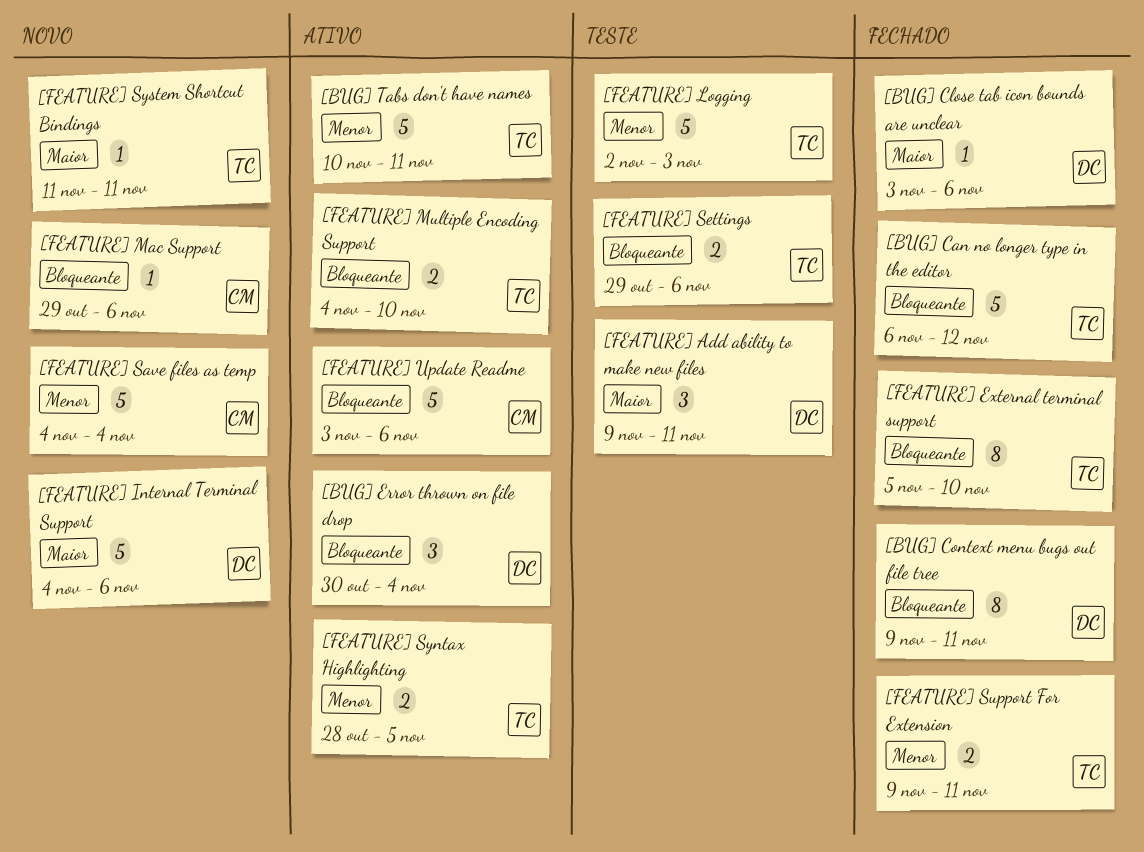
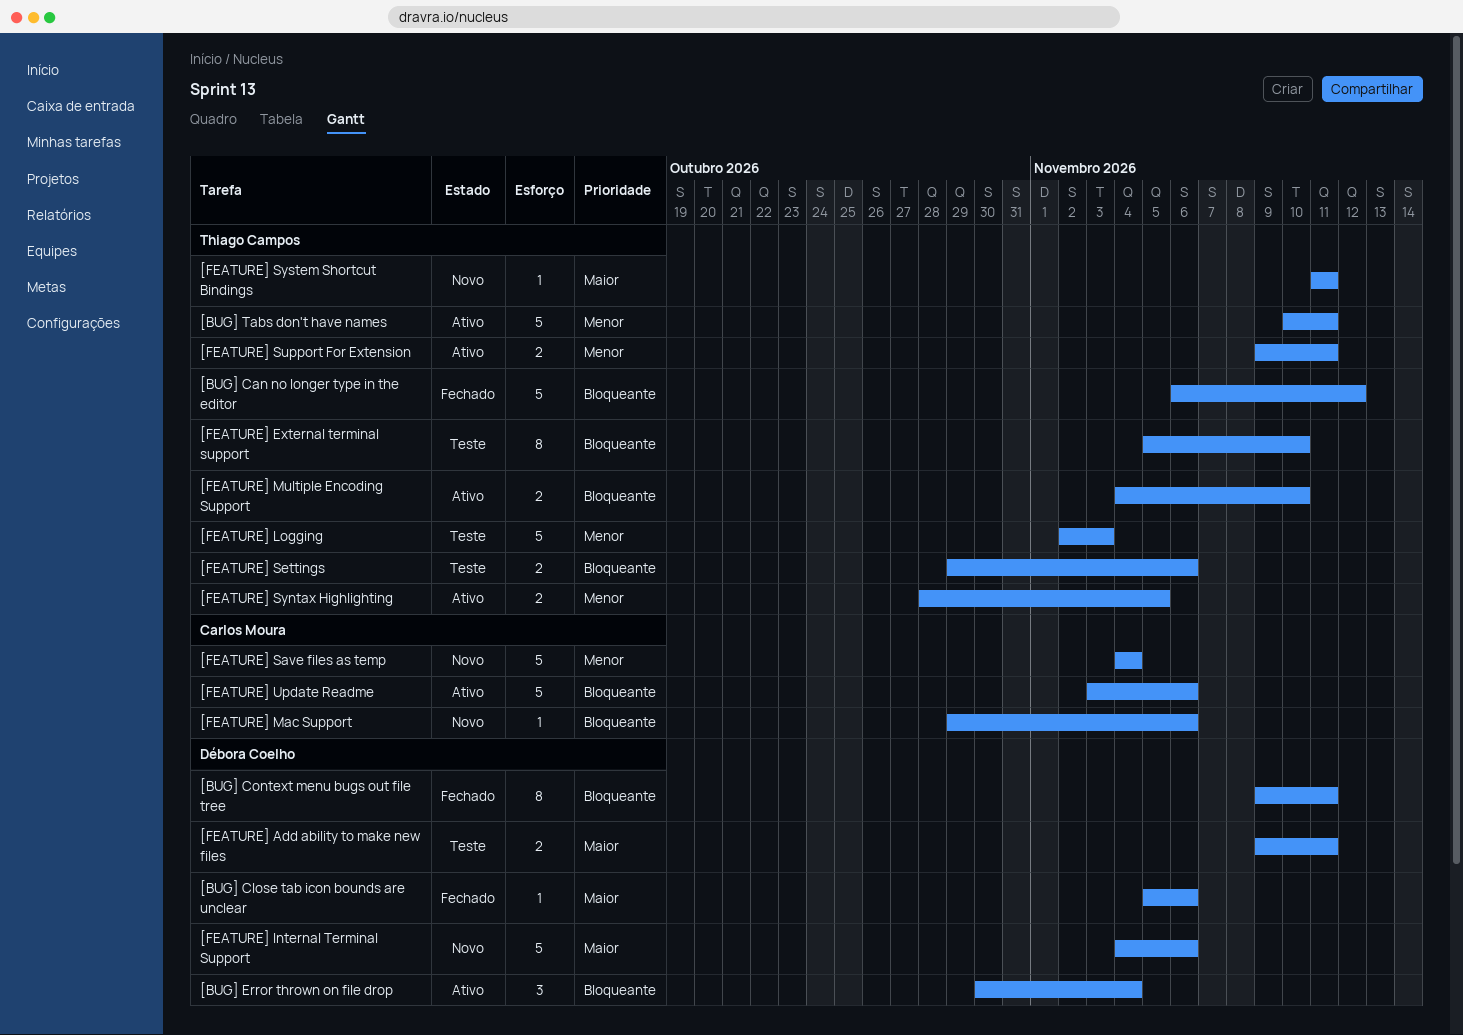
[BUG] Close tab icon bounds are unclear, start: Nov 3 -> Nov 5
[FEATURE] Add ability to make new files, estimate: 3 -> 2
[FEATURE] External terminal support, status: Fechado -> Teste
[FEATURE] Support For Extension, status: Fechado -> Ativo

